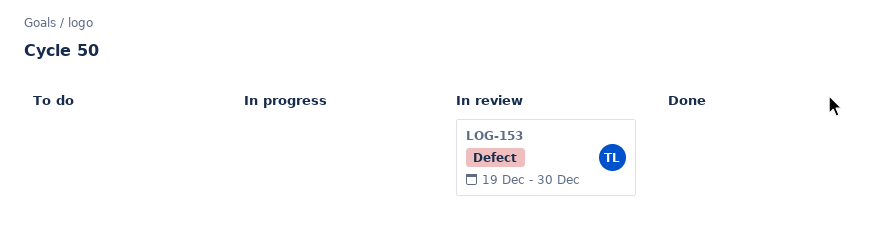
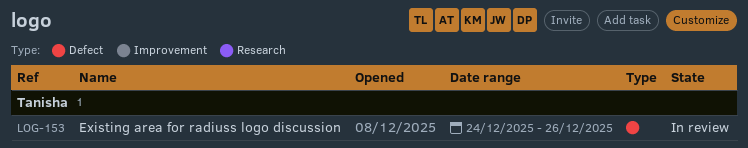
LOG-153, start: Dec 19 -> Dec 24
LOG-153, due: Dec 30 -> Dec 26

